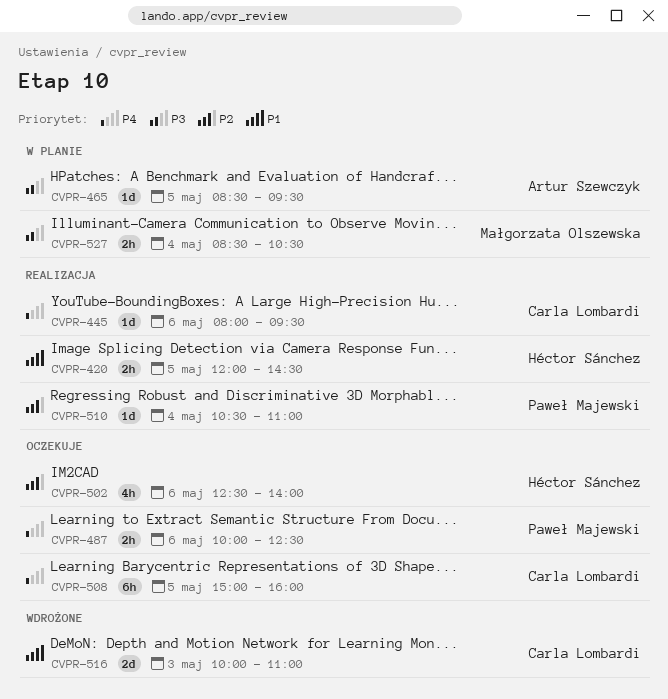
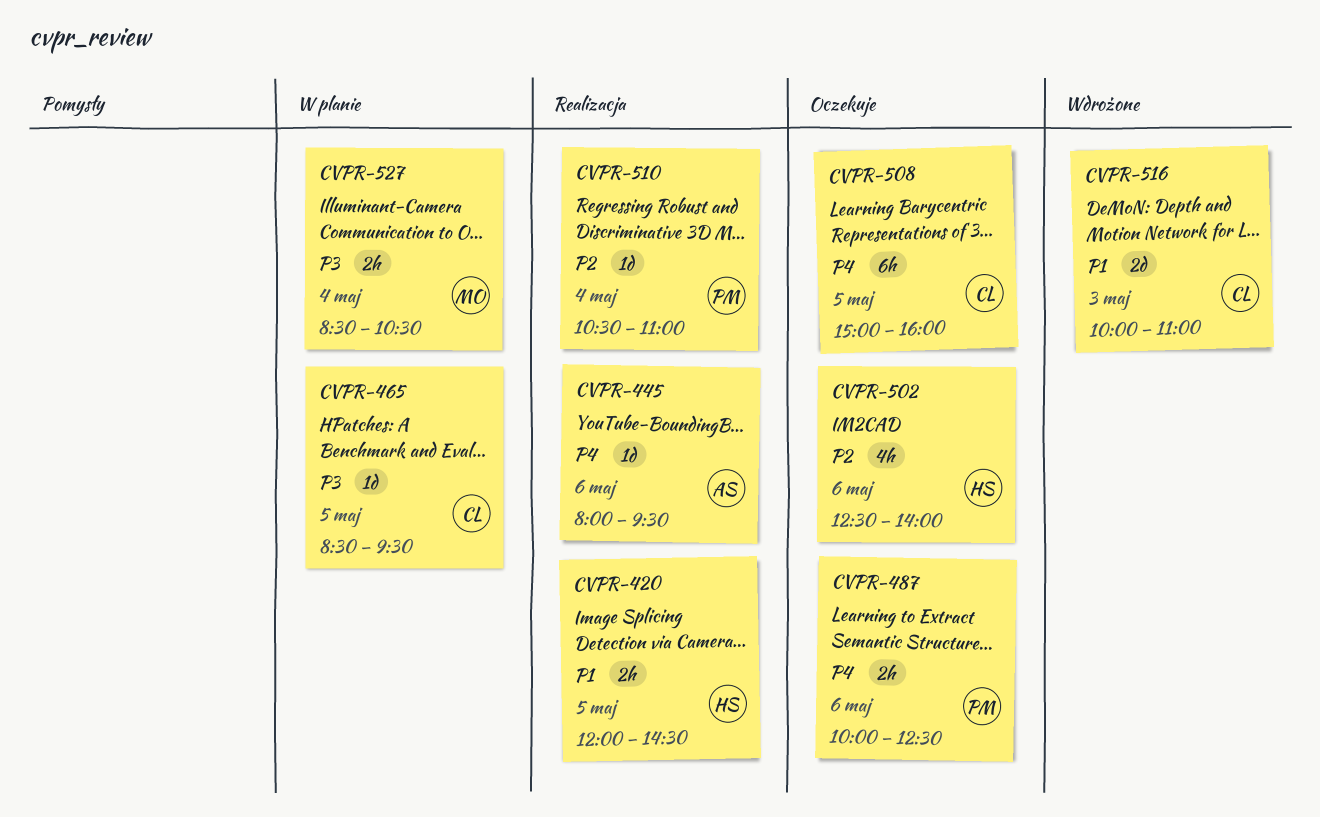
CVPR-445, owner: Carla Lombardi -> Artur Szewczyk
CVPR-465, owner: Artur Szewczyk -> Carla Lombardi

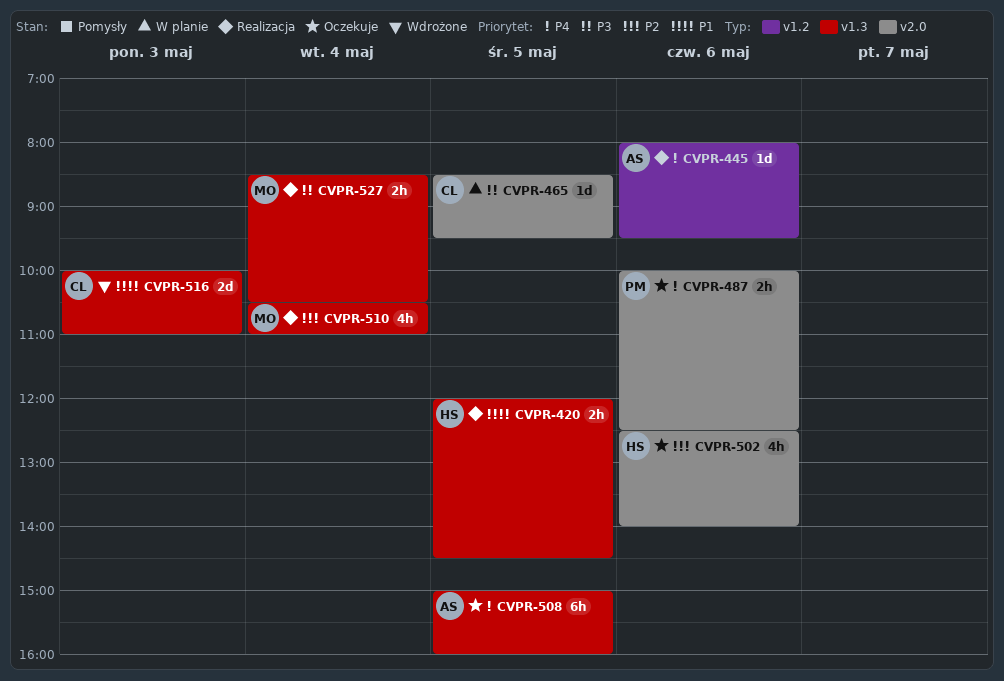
CVPR-508, owner: CL -> AS
CVPR-510, owner: PM -> MO
CVPR-510, estimate: 1d -> 4h
CVPR-527, status: W planie -> Realizacja

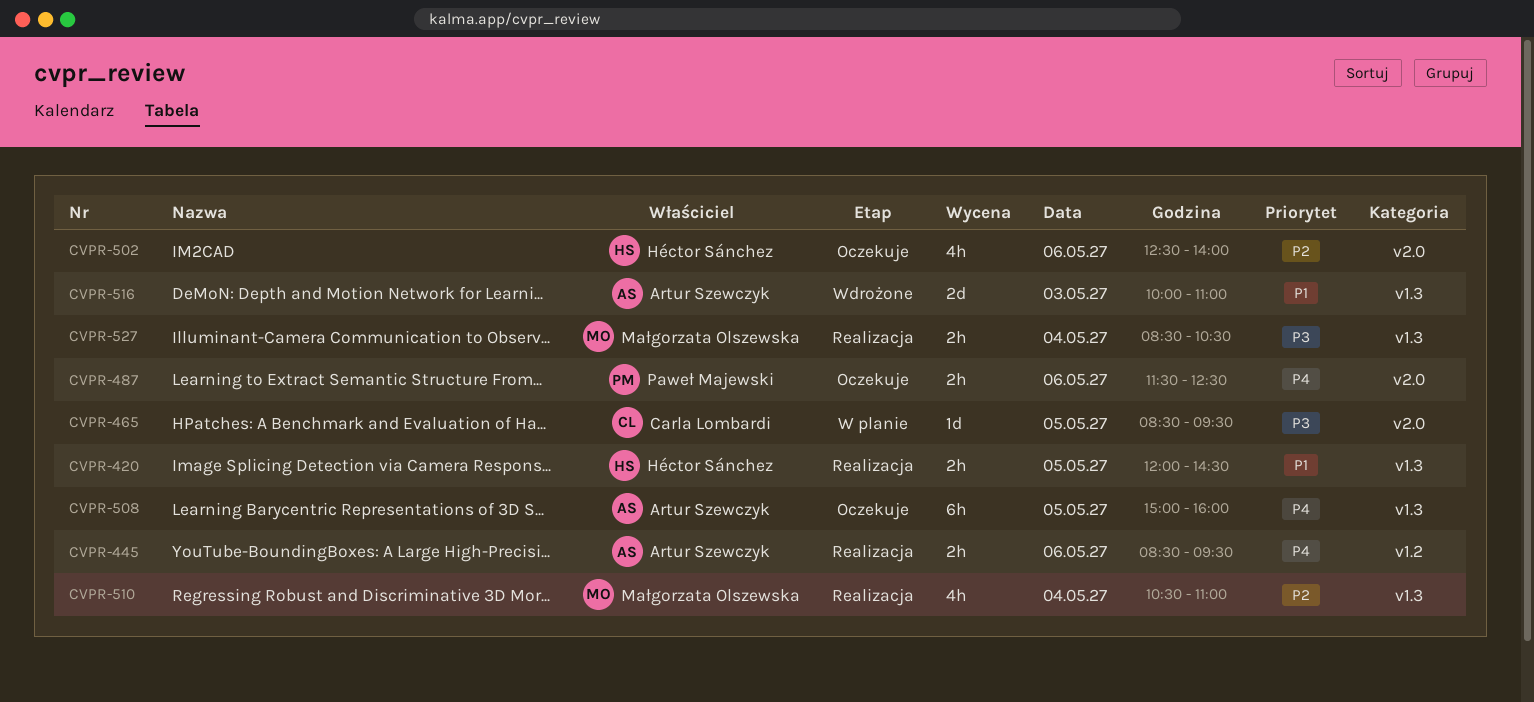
CVPR-445, estimate: 1d -> 2h
CVPR-445, begins: 08:00 -> 08:30
CVPR-487, begins: 10:00 -> 11:30
CVPR-516, owner: Carla Lombardi -> Artur Szewczyk

